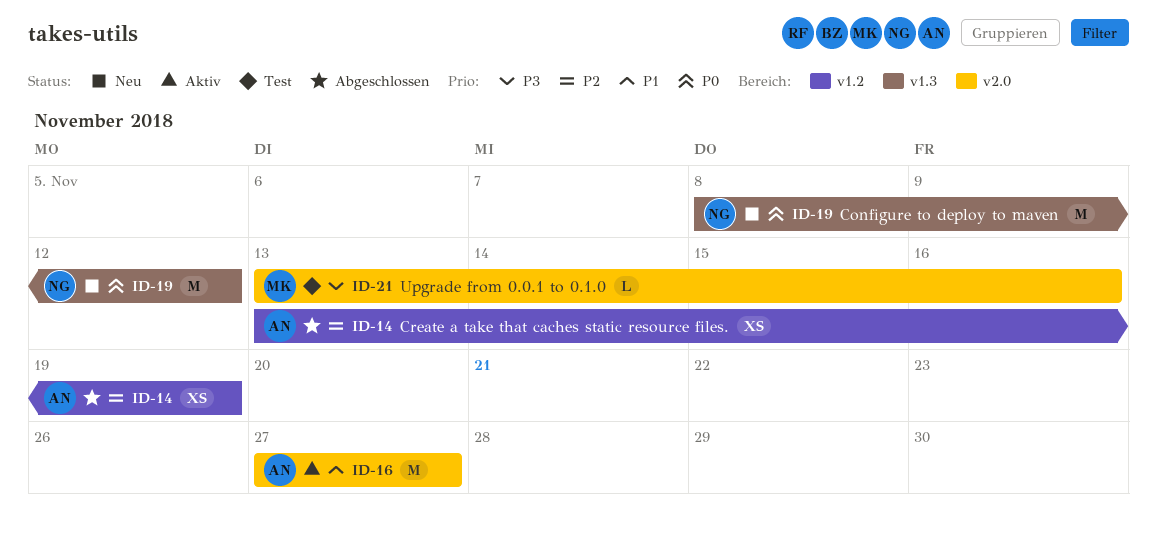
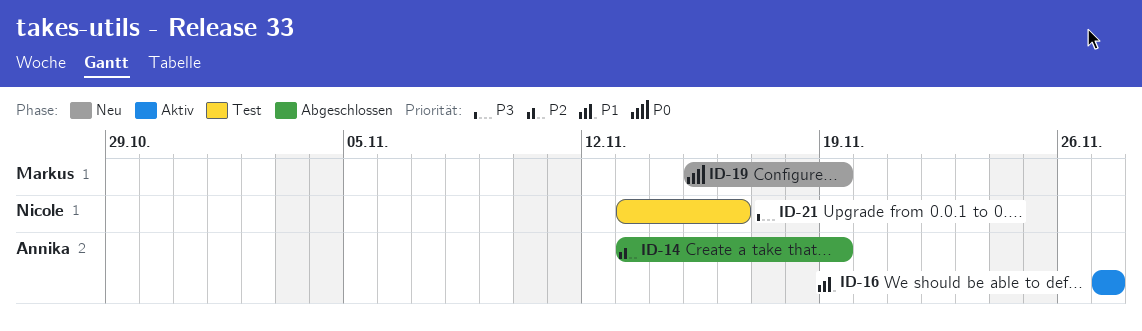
ID-19, owner: Nicole -> Markus
ID-19, start: Nov 8 -> Nov 15
ID-19, due: Nov 12 -> Nov 19
ID-21, owner: Markus -> Nicole

